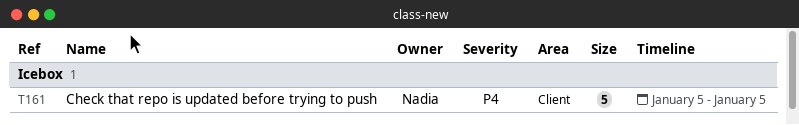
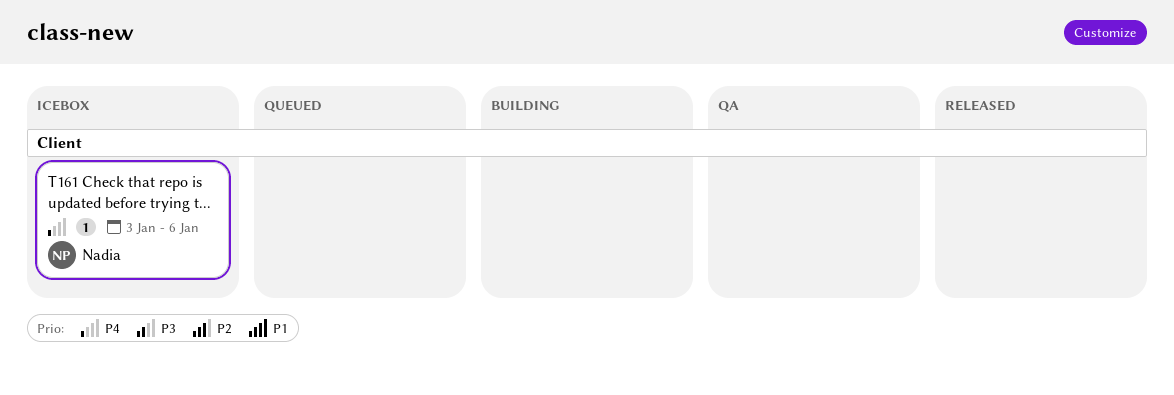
T161, estimate: 5 -> 1
T161, start: Jan 5 -> Jan 3
T161, due: Jan 5 -> Jan 6

